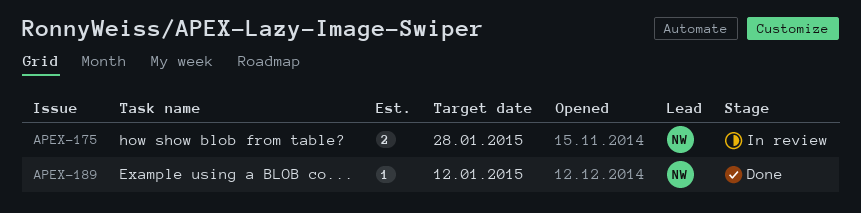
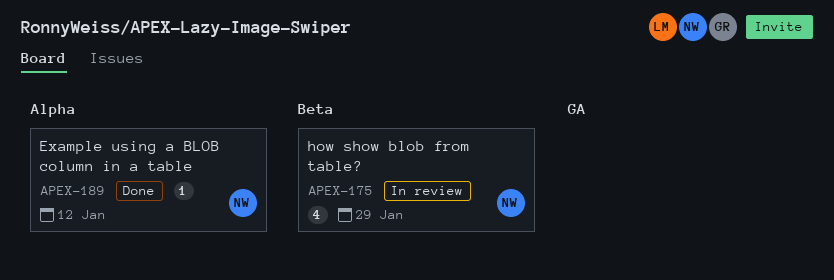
APEX-175, estimate: 2 -> 4
APEX-175, due: Jan 28 -> Jan 29

